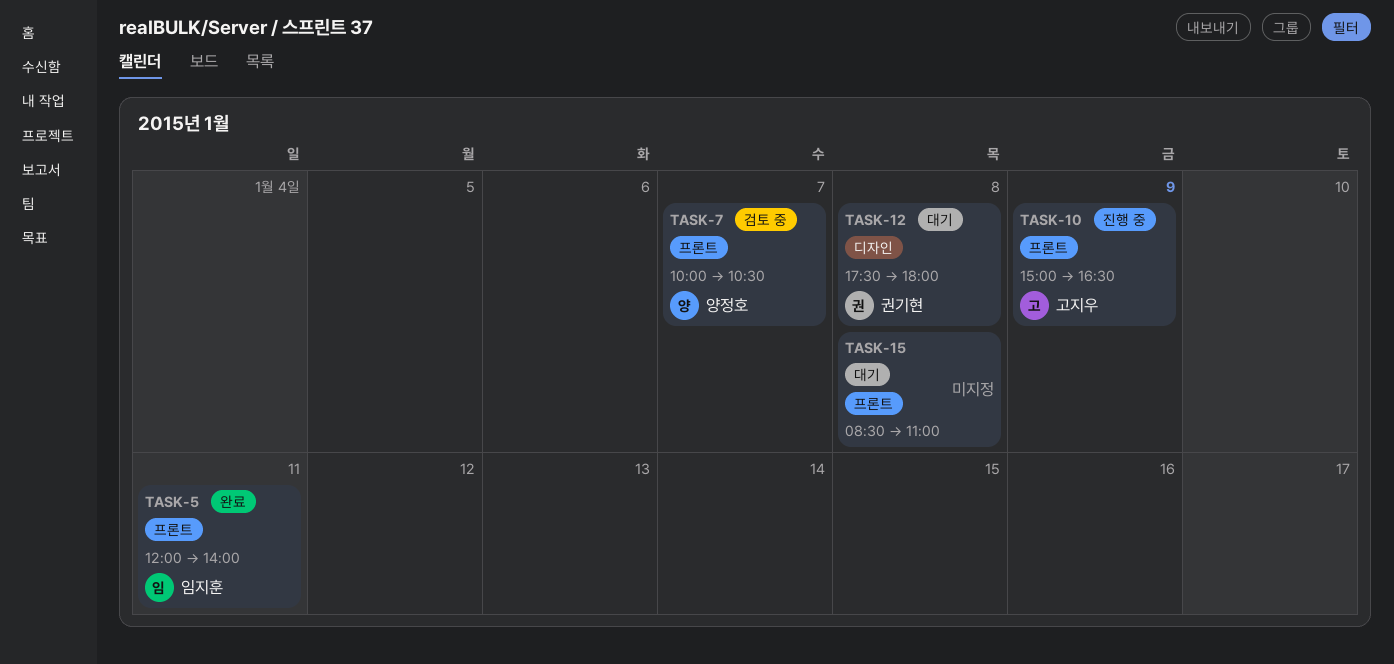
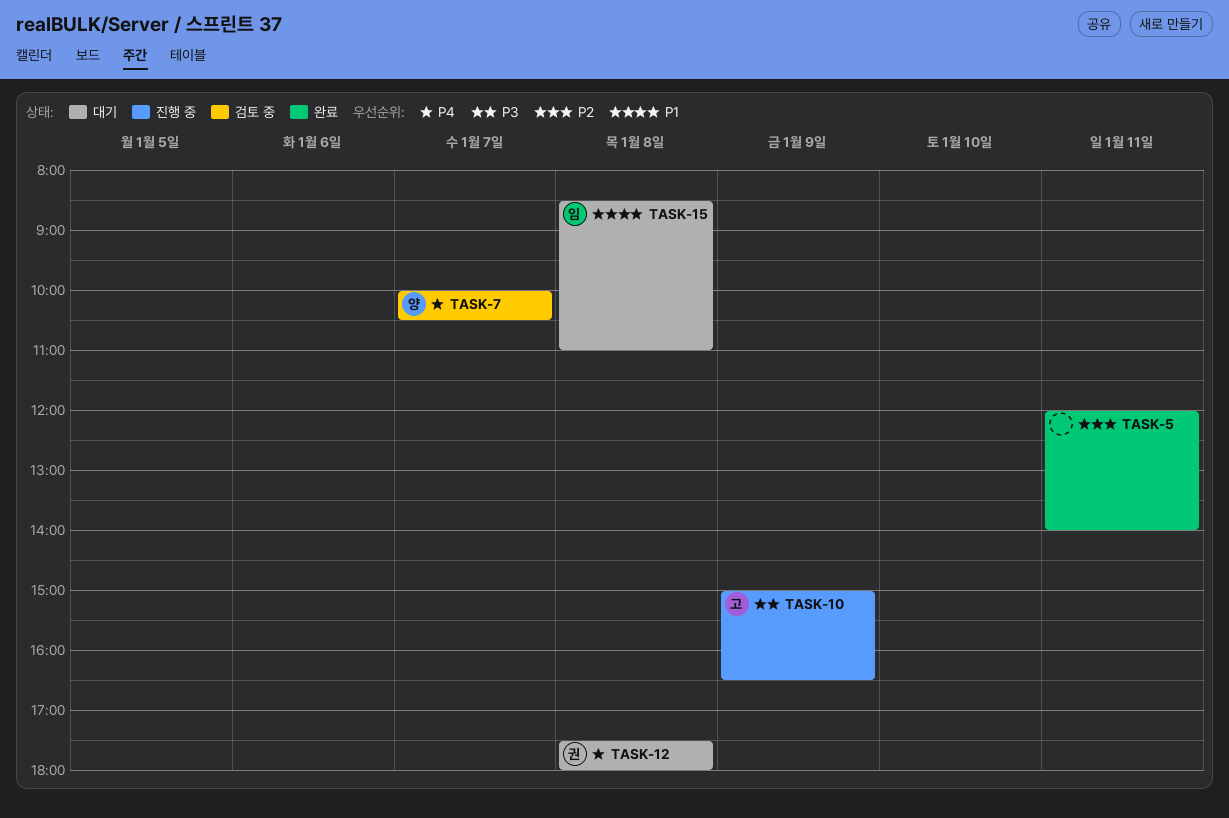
TASK-5, owner: 임지훈 -> none
TASK-15, owner: none -> 임지훈

